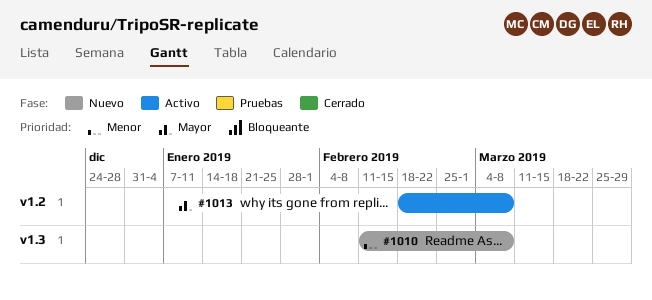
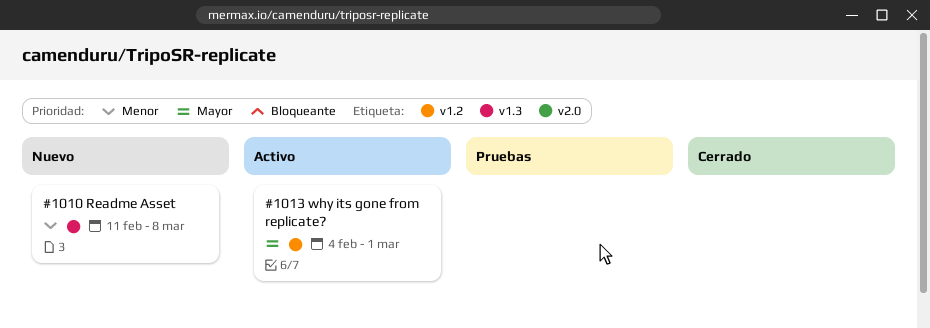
#1013, start: Feb 18 -> Feb 4
#1013, due: Mar 8 -> Mar 1

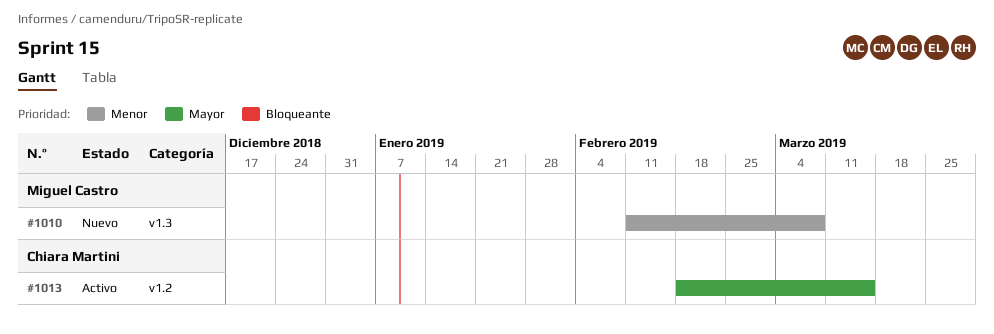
#1013, start: Feb 4 -> Feb 18
#1013, due: Mar 1 -> Mar 15

